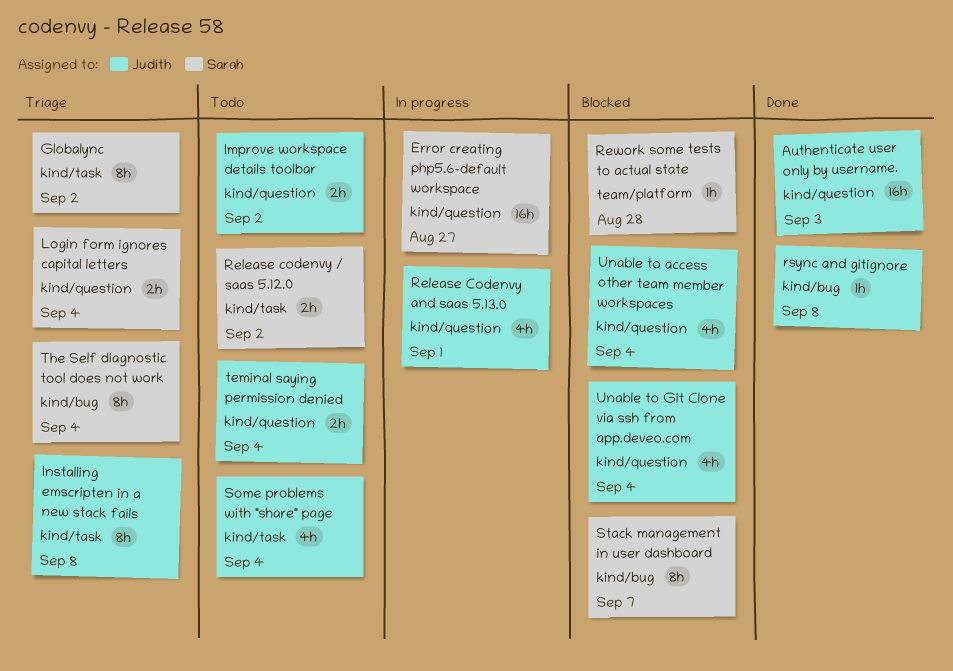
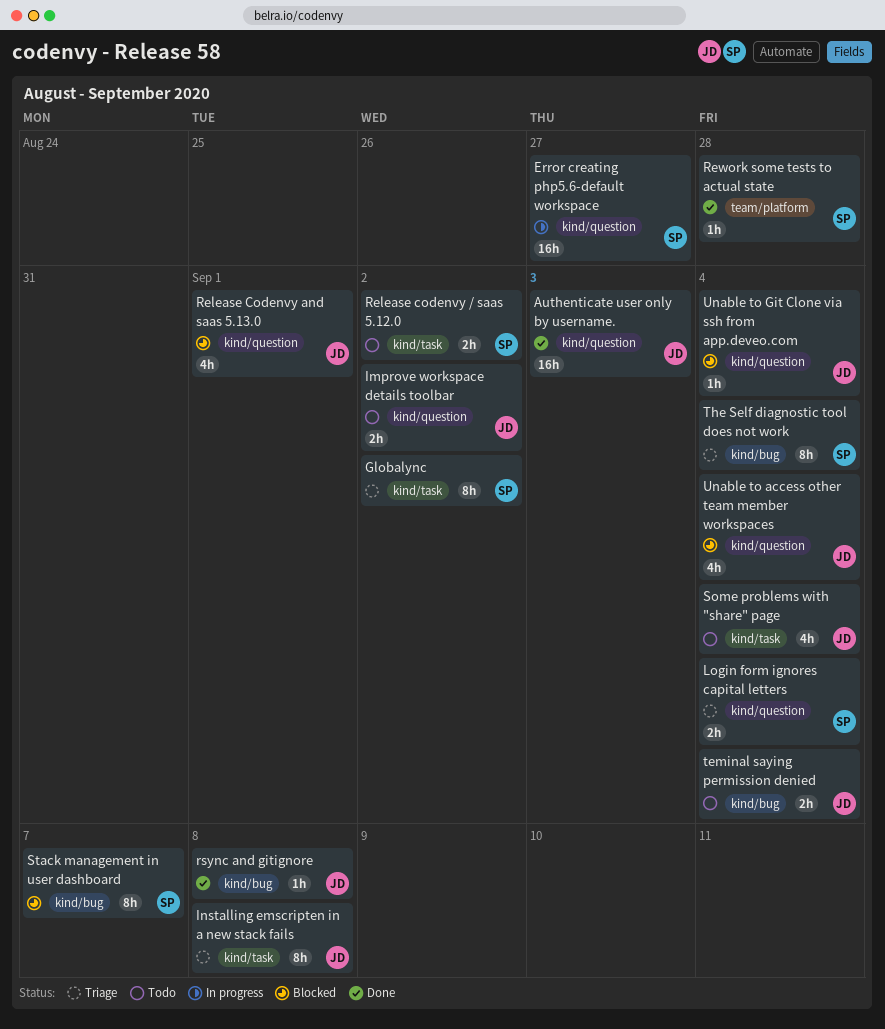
Release Codenvy and saas 5.13.0, status: In progress -> Blocked
Rework some tests to actual state, status: Blocked -> Done
teminal saying permission denied, label: kind/question -> kind/bug
Unable to Git Clone via ssh from app.deveo.com, estimate: 4h -> 1h

